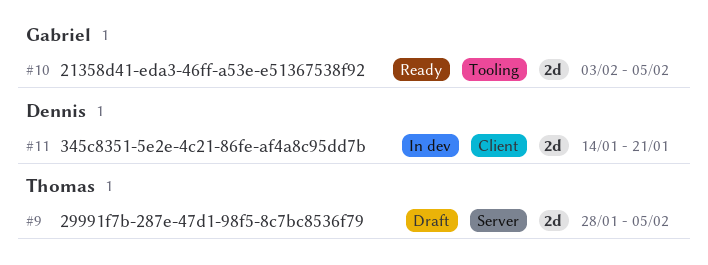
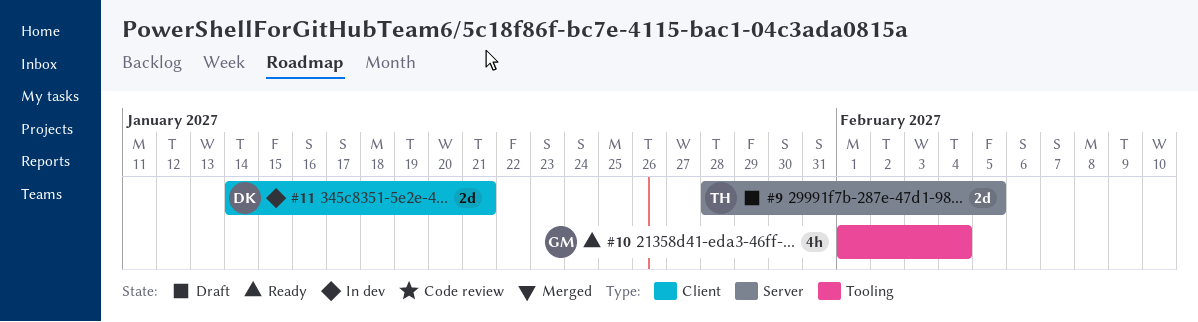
#10, estimate: 2d -> 4h
#10, start: Feb 3 -> Feb 1
#10, due: Feb 5 -> Feb 4

